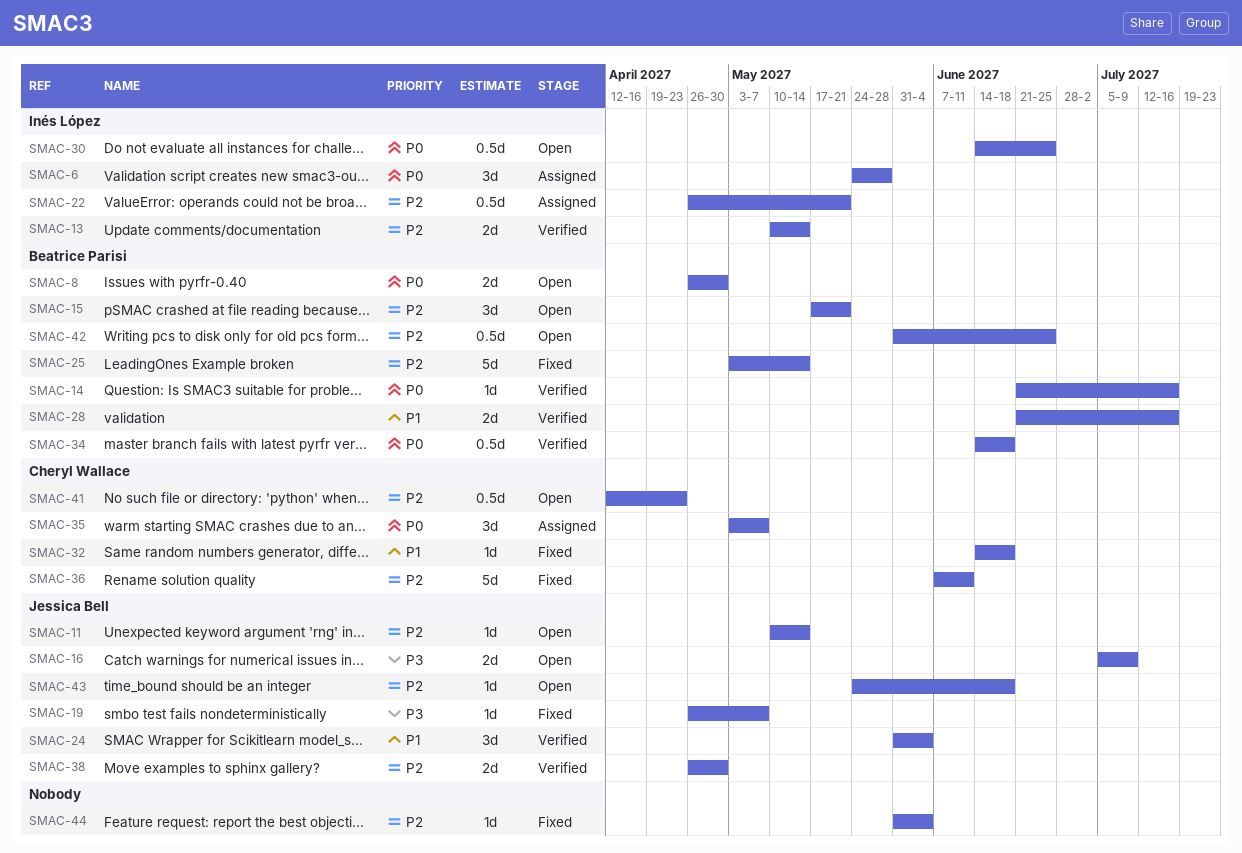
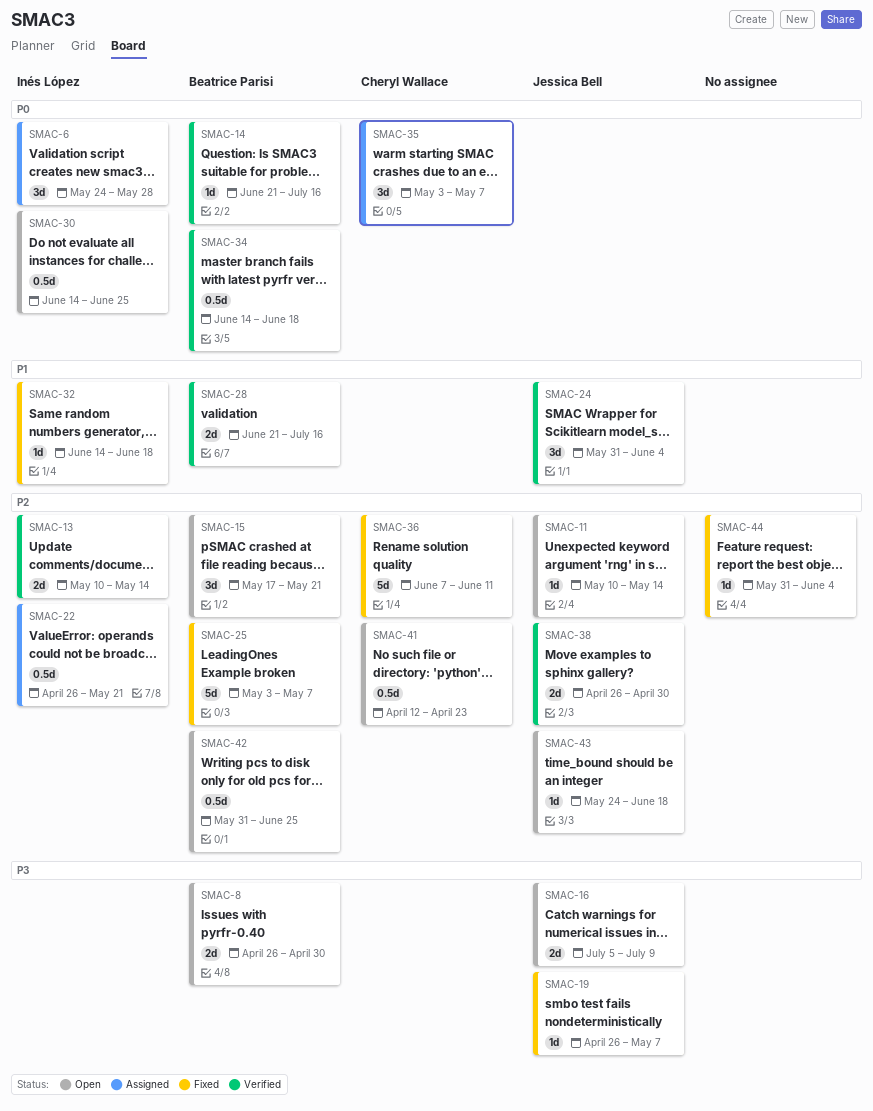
SMAC-8, priority: P0 -> P3
SMAC-25, due: May 14 -> May 7
SMAC-32, owner: Cheryl Wallace -> Inés López

